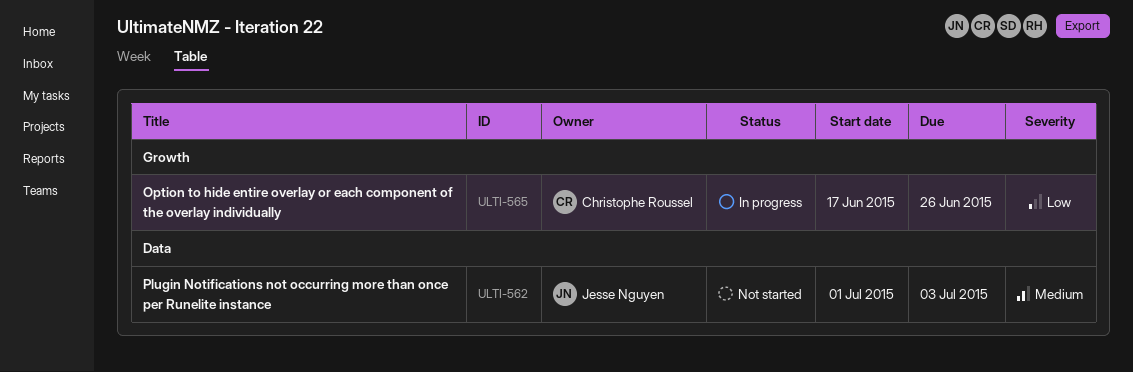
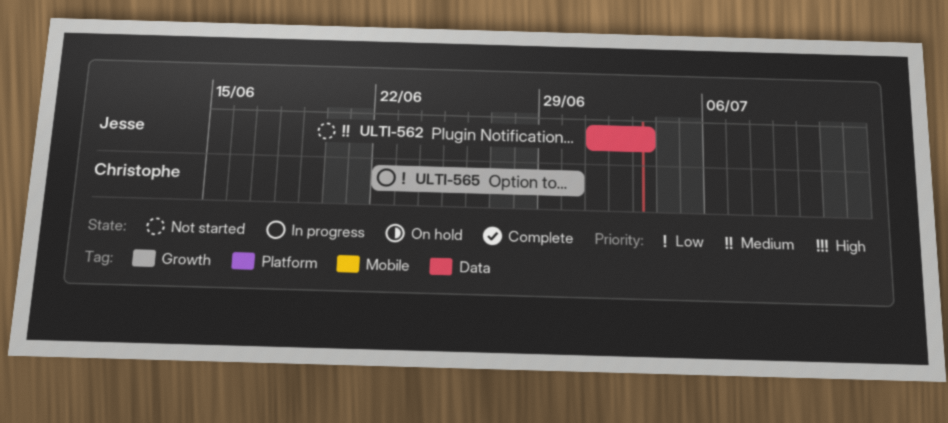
ULTI-565, start: Jun 17 -> Jun 22
ULTI-565, due: Jun 26 -> Jun 30

